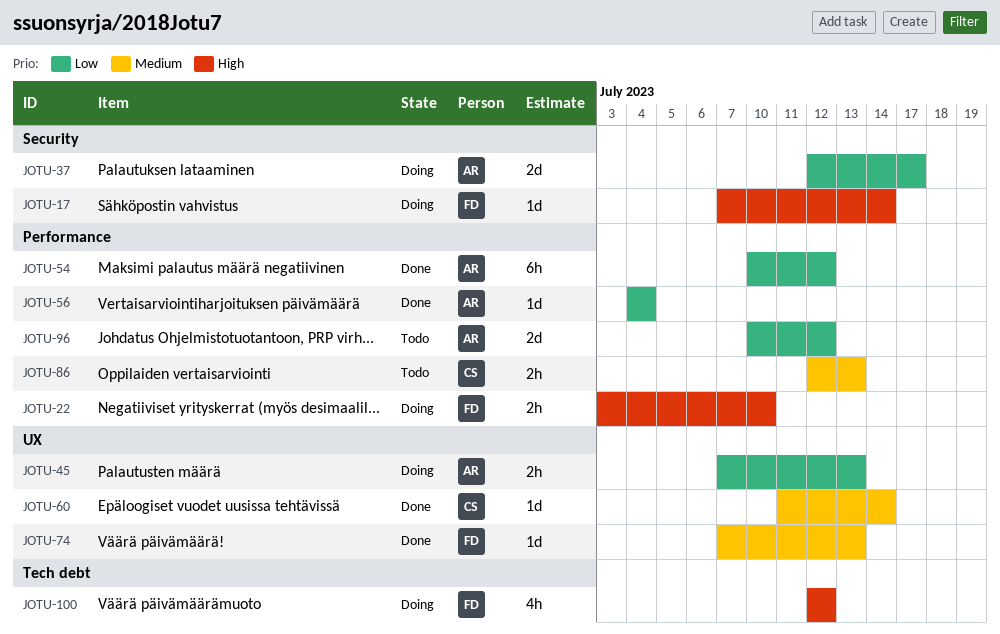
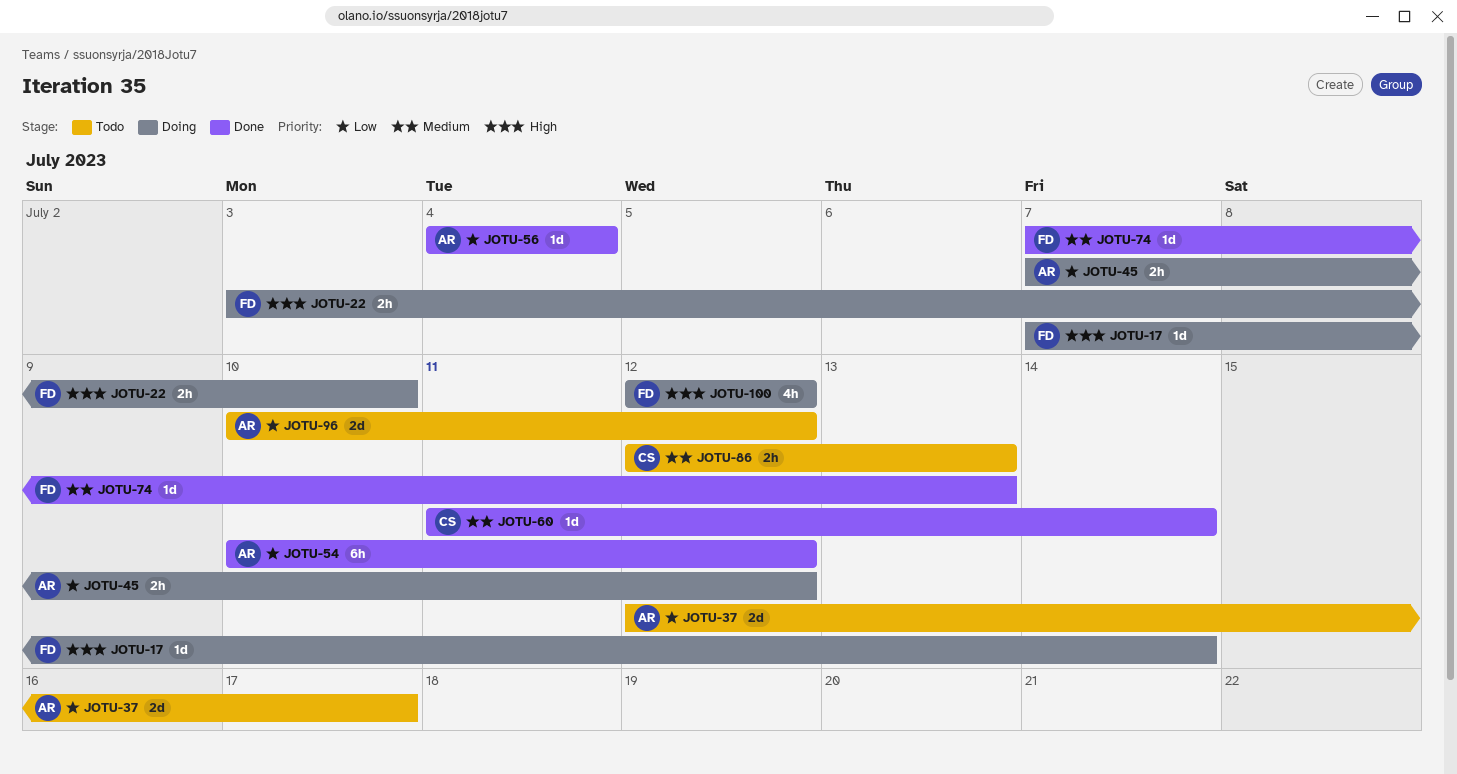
JOTU-37, status: Doing -> Todo
JOTU-45, due: Jul 13 -> Jul 12

